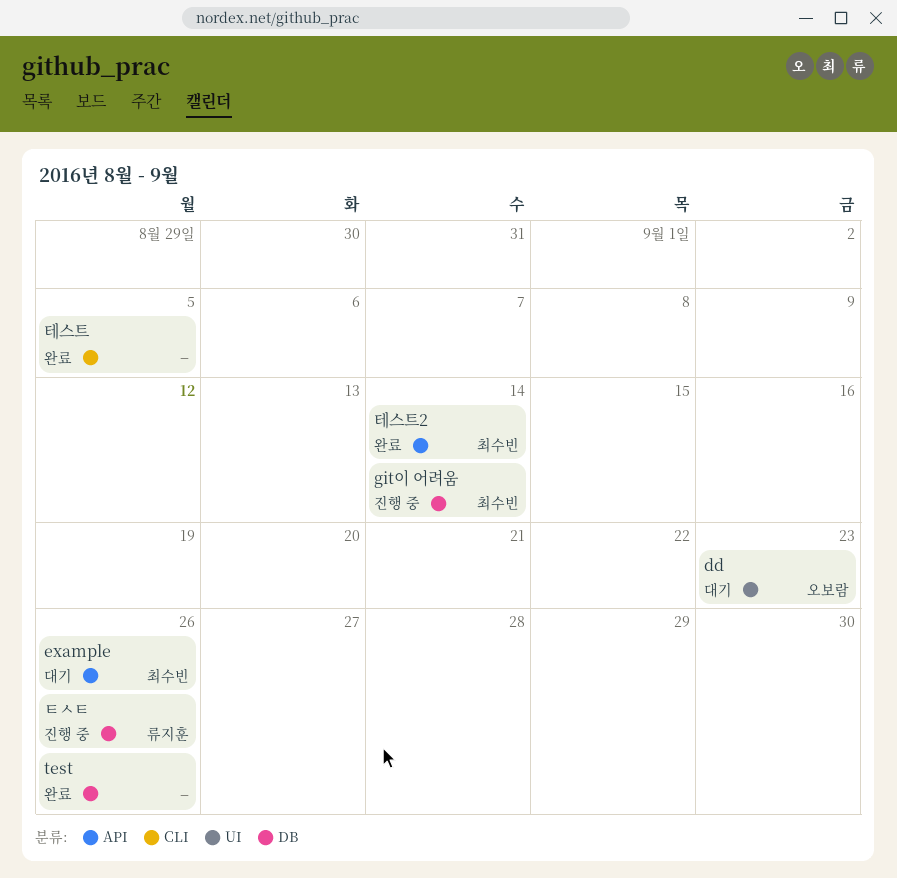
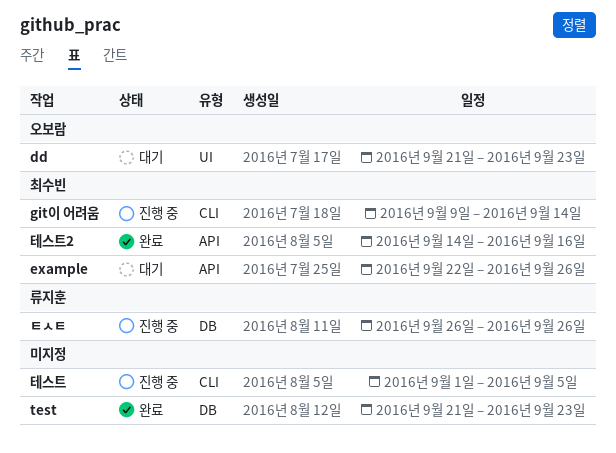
git이 어려움, label: DB -> CLI
test, due: Sep 26 -> Sep 23
테스트, status: 완료 -> 진행 중
테스트2, due: Sep 14 -> Sep 16

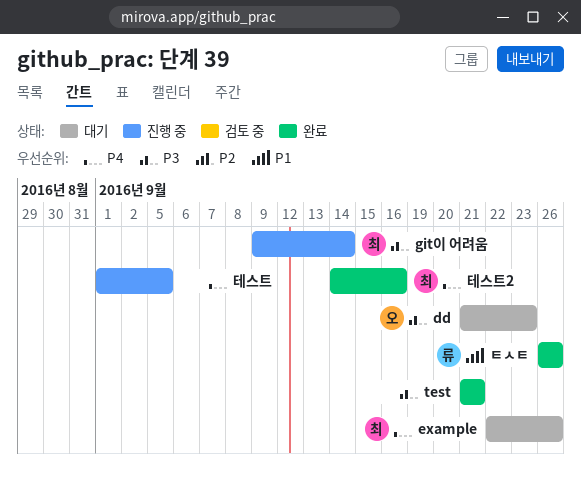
test, due: Sep 23 -> Sep 21
ㅌㅅㅌ, status: 진행 중 -> 완료

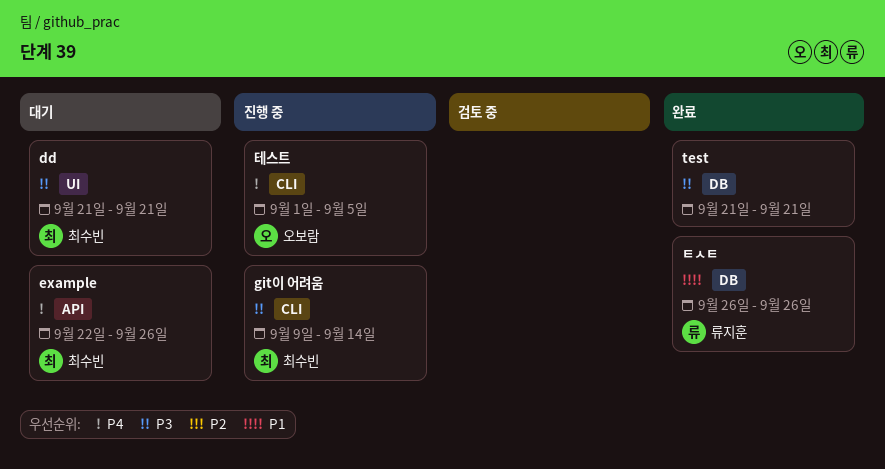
dd, owner: 오보람 -> 최수빈
dd, due: Sep 23 -> Sep 21
테스트, owner: none -> 오보람
테스트2: present -> none

